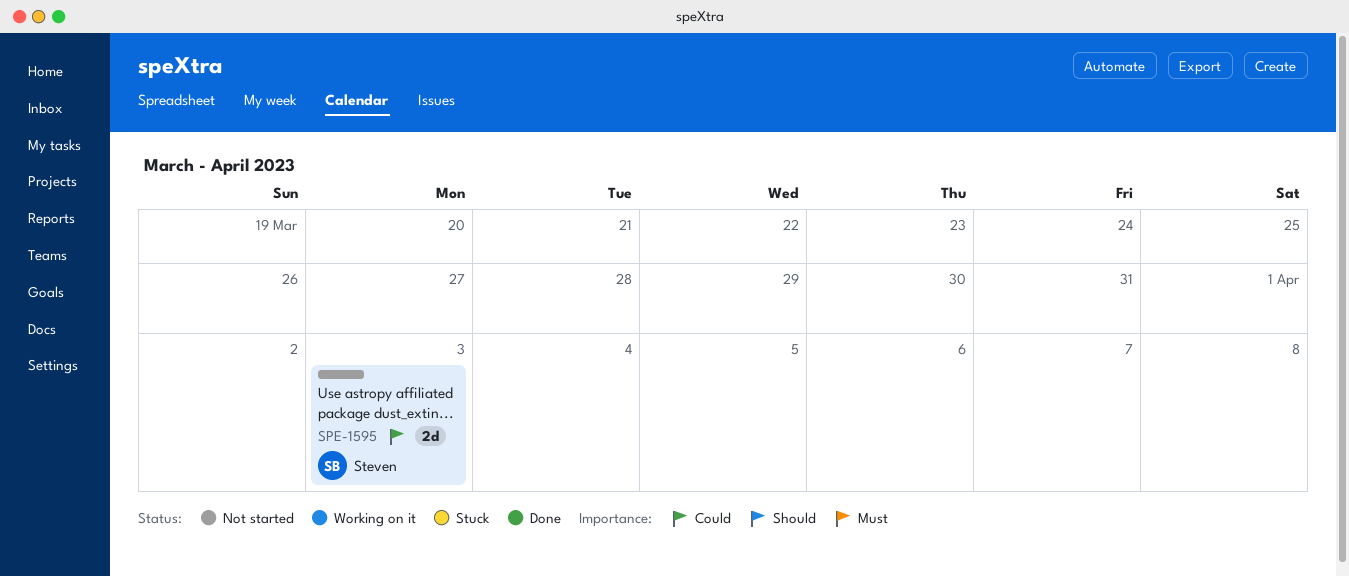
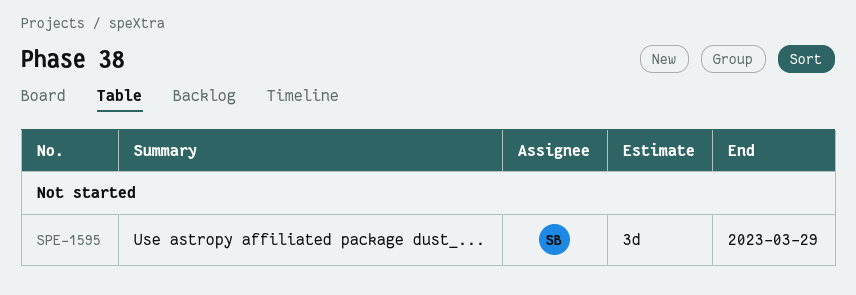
SPE-1595, estimate: 2d -> 3d
SPE-1595, due: Apr 3 -> Mar 29

